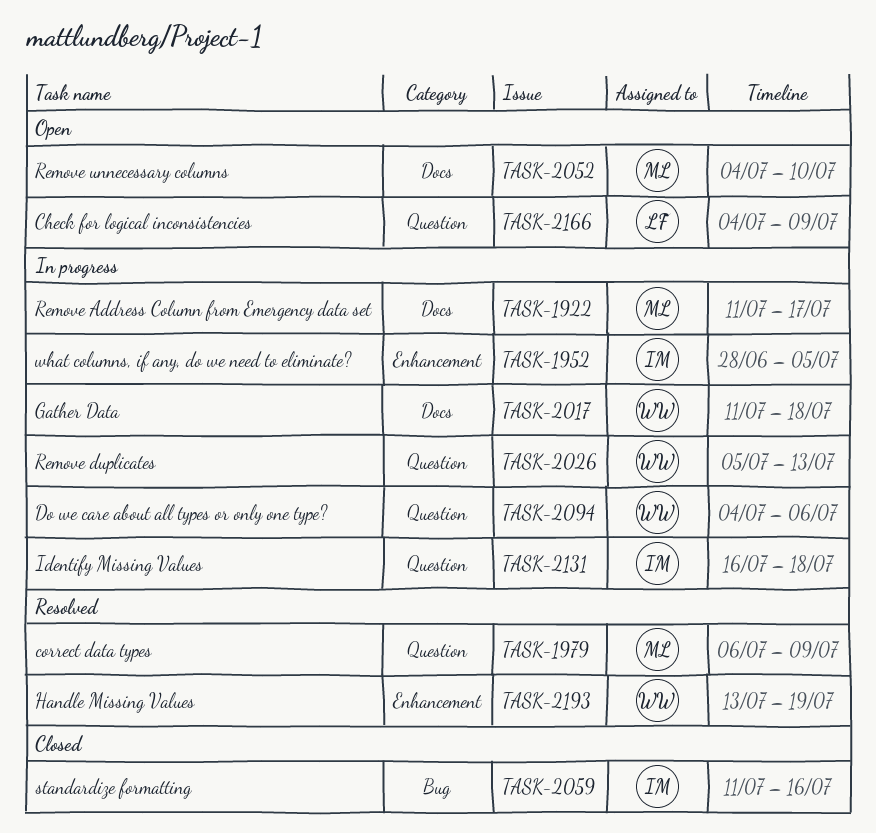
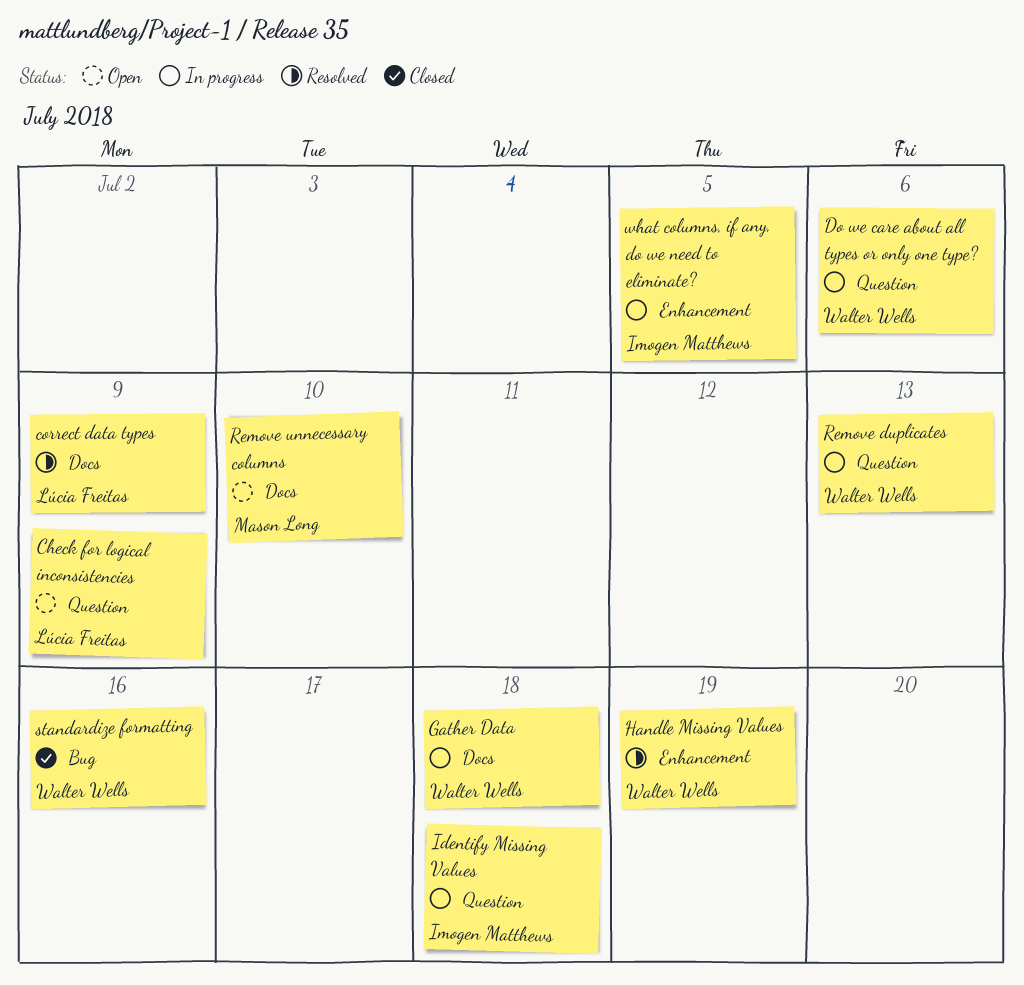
correct data types, owner: Mason Long -> Lúcia Freitas
correct data types, label: Question -> Docs
Remove Address Column from Emergency data set: present -> none
standardize formatting, owner: Imogen Matthews -> Walter Wells

